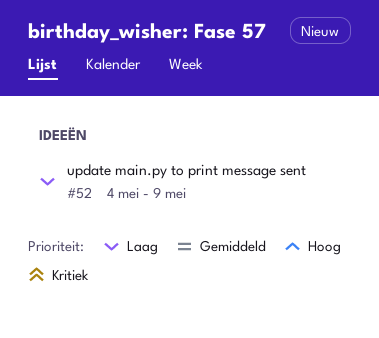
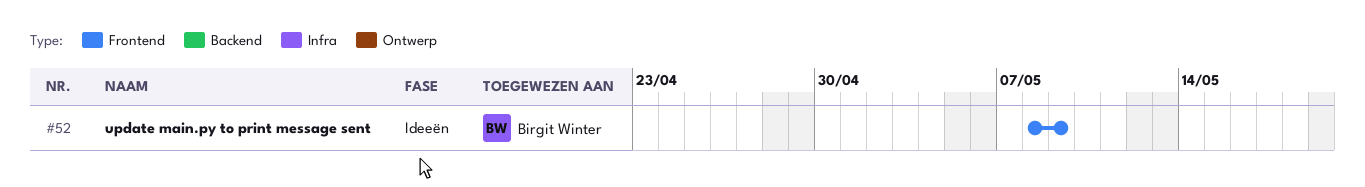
#52, start: May 4 -> May 8

